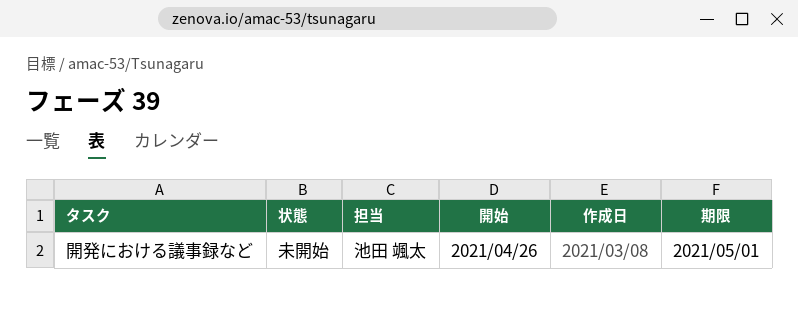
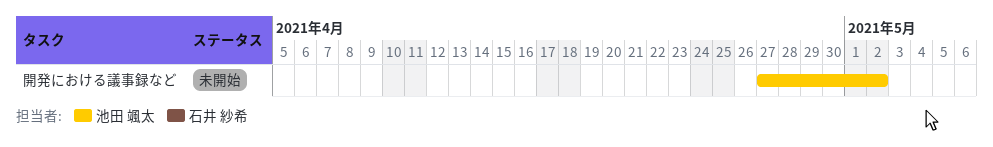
開発における議事録など, start: Apr 26 -> Apr 27
開発における議事録など, due: May 1 -> May 2

